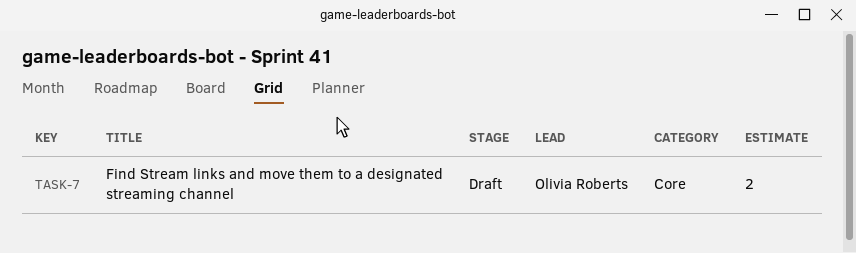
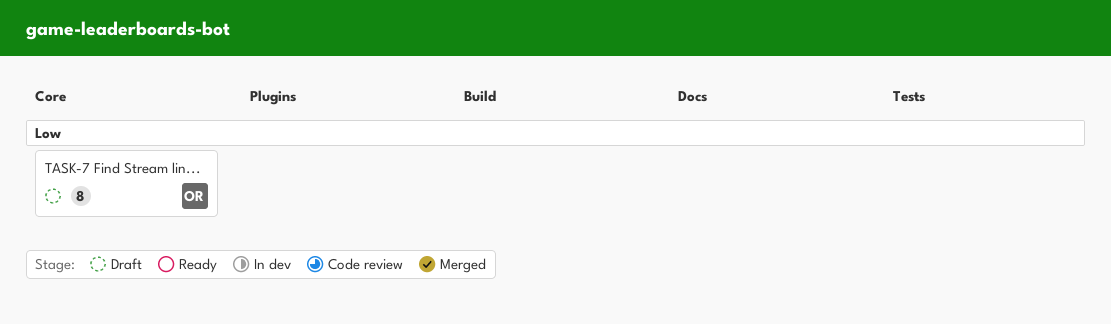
TASK-7, estimate: 2 -> 8

